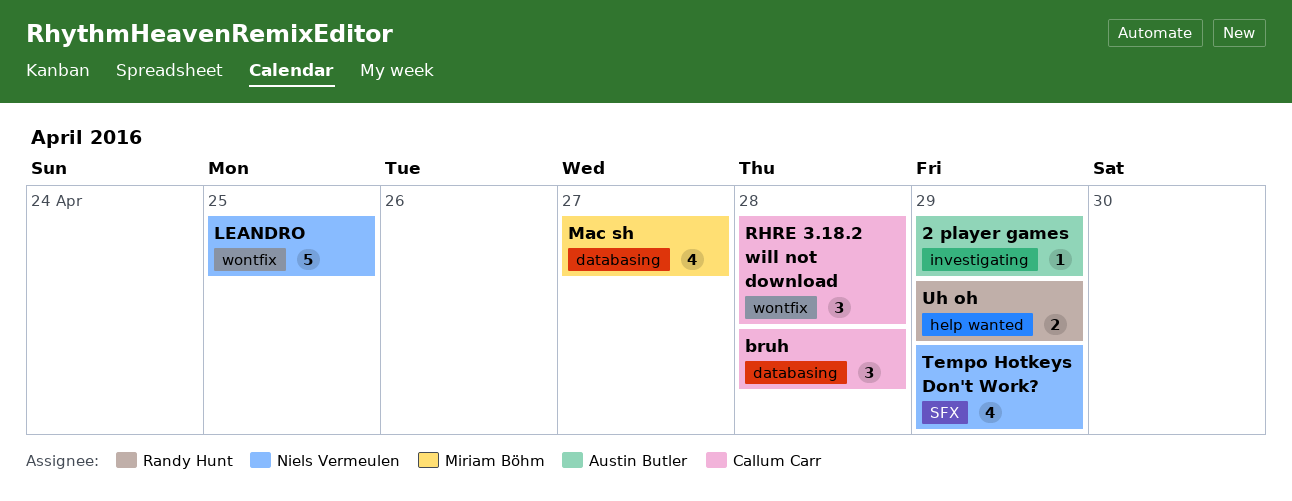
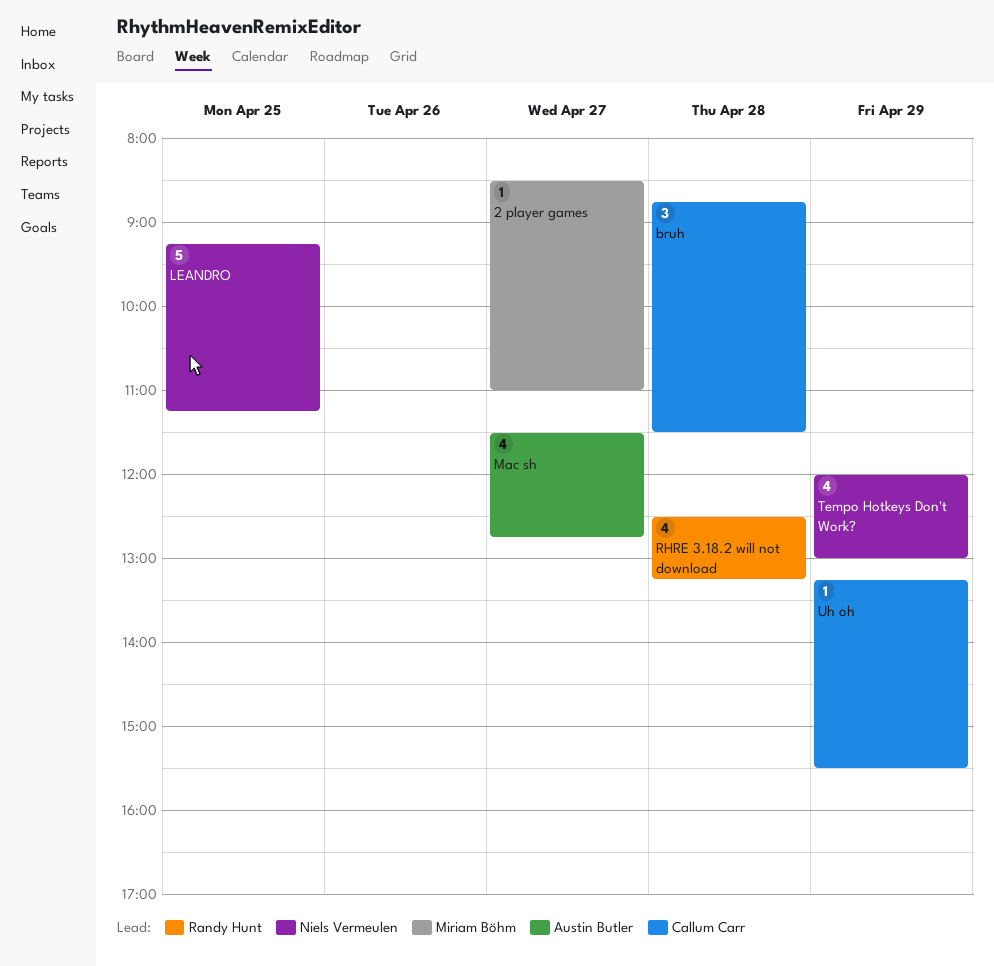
2 player games, owner: Austin Butler -> Miriam Böhm
2 player games, day: Apr 29 -> Apr 27
Mac sh, owner: Miriam Böhm -> Austin Butler
RHRE 3.18.2 will not download, owner: Callum Carr -> Randy Hunt
RHRE 3.18.2 will not download, estimate: 3 -> 4
Uh oh, owner: Randy Hunt -> Callum Carr
Uh oh, estimate: 2 -> 1

